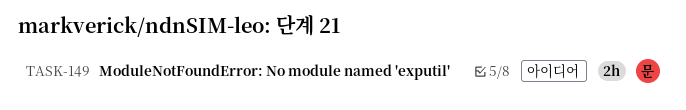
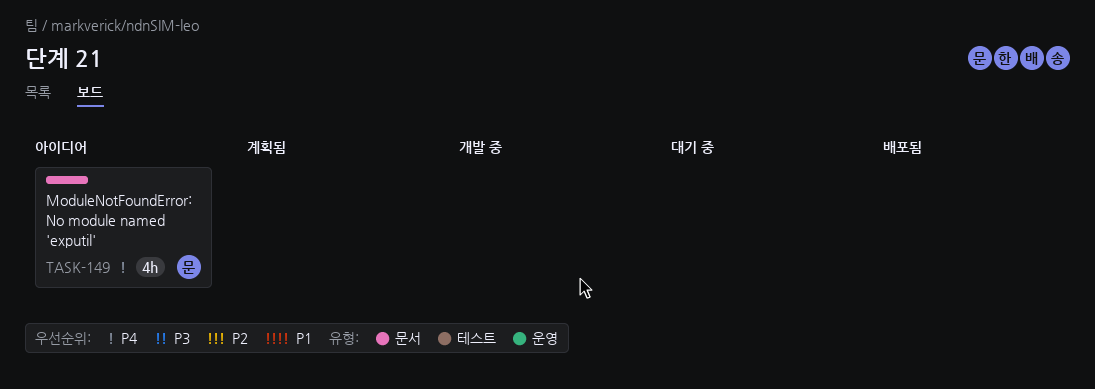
TASK-149, estimate: 2h -> 4h

